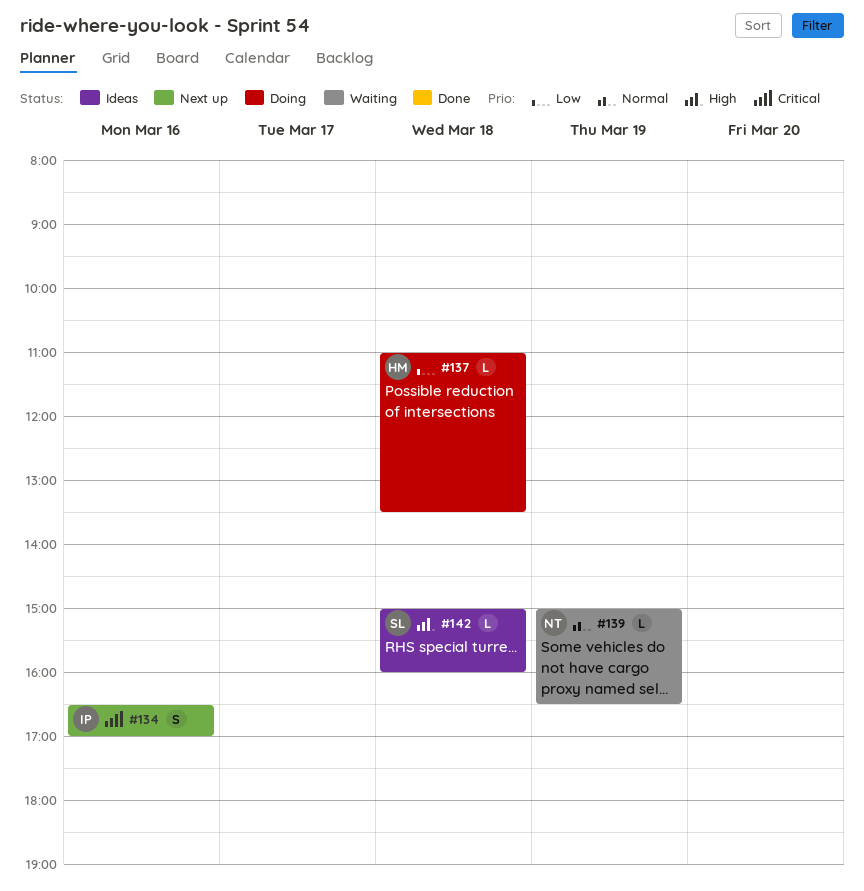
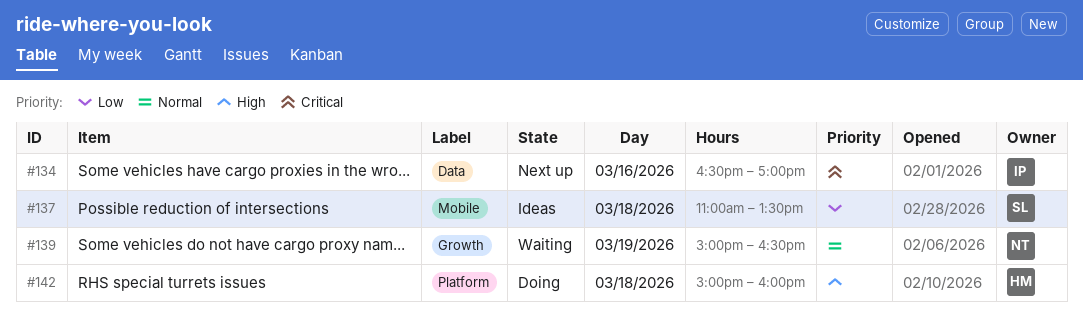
#137, status: Doing -> Ideas
#137, owner: HM -> SL
#142, status: Ideas -> Doing
#142, owner: SL -> HM

